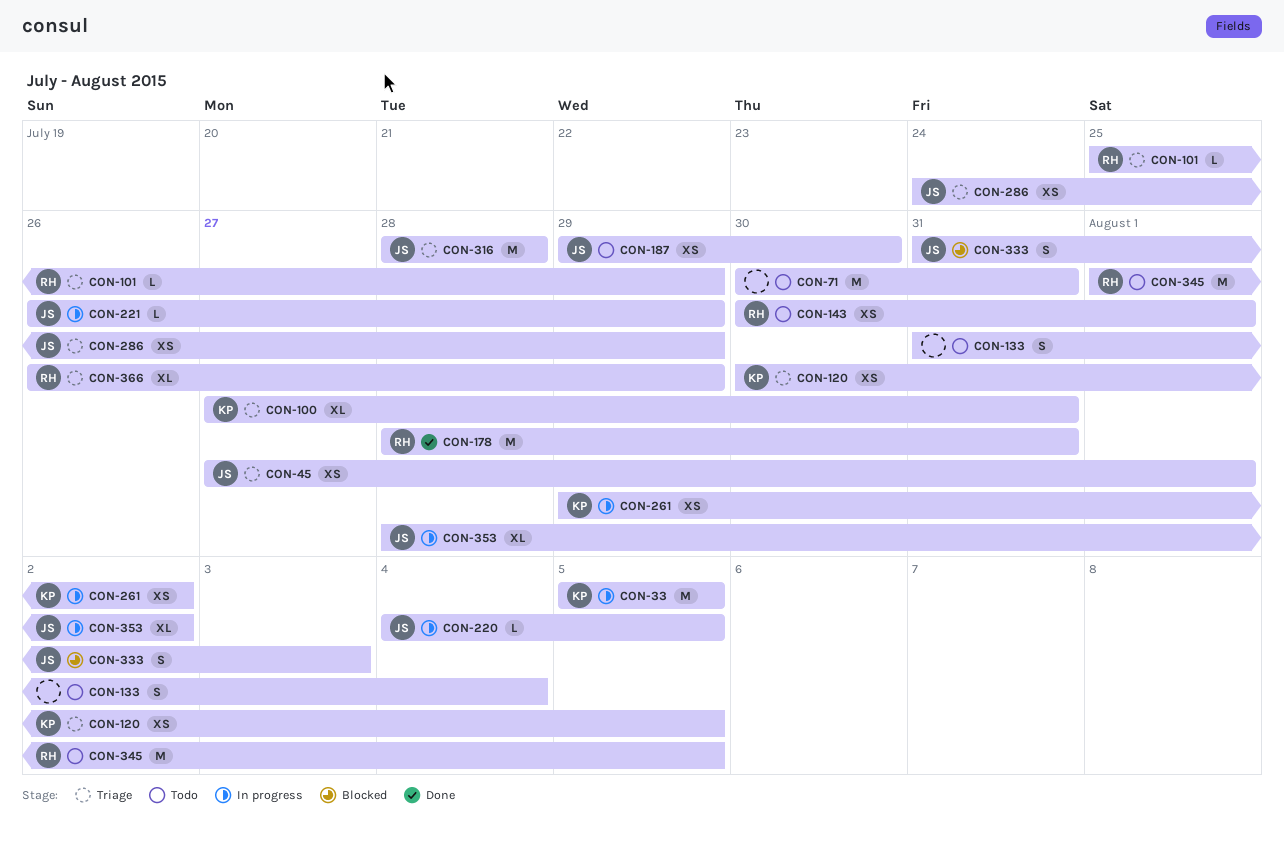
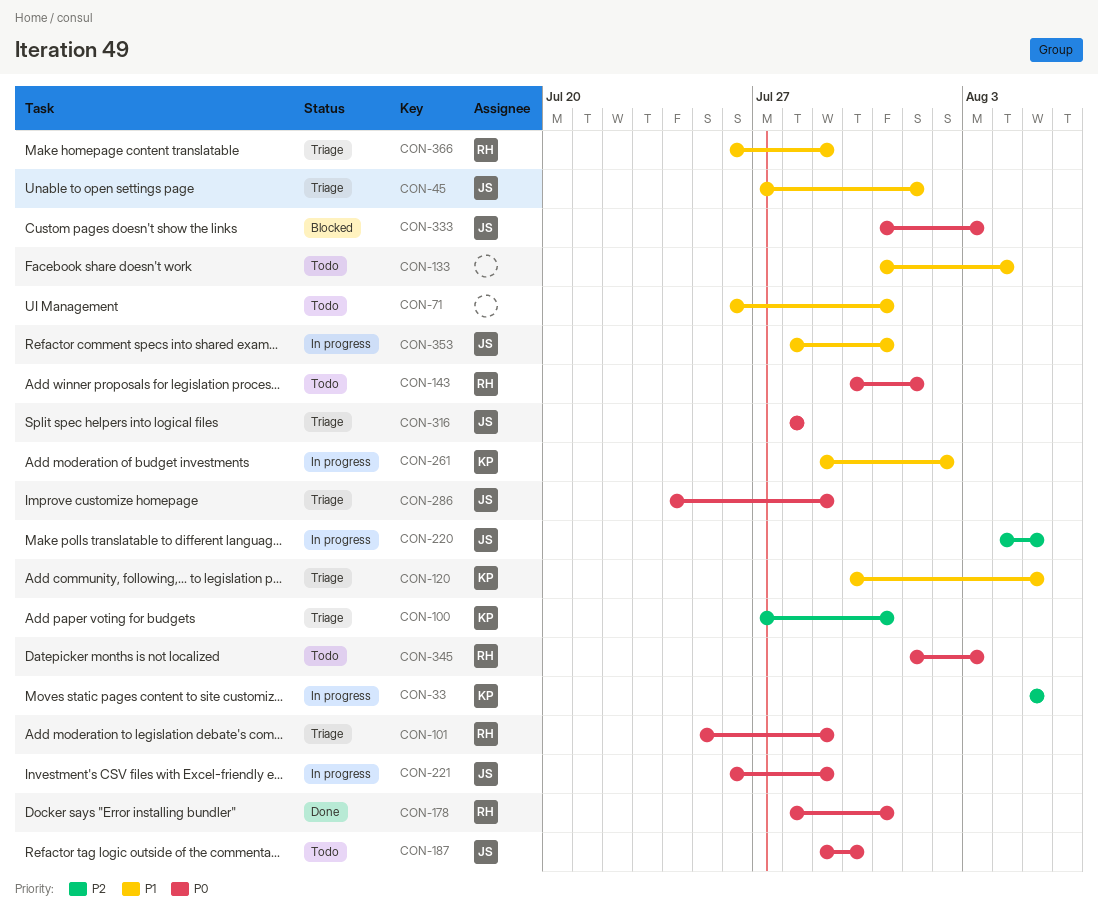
CON-71, start: Jul 30 -> Jul 26
CON-345, due: Aug 5 -> Aug 3
CON-353, due: Aug 2 -> Jul 31

